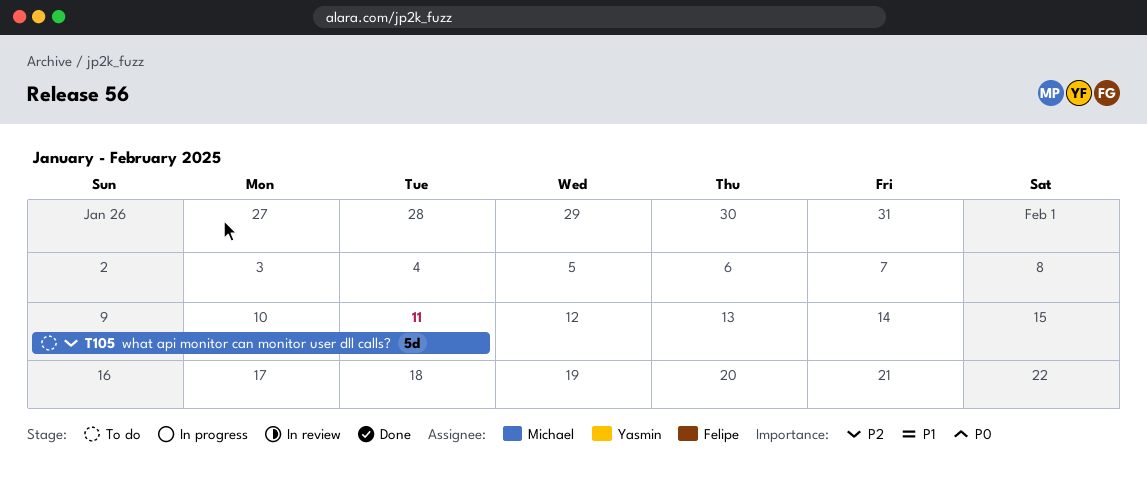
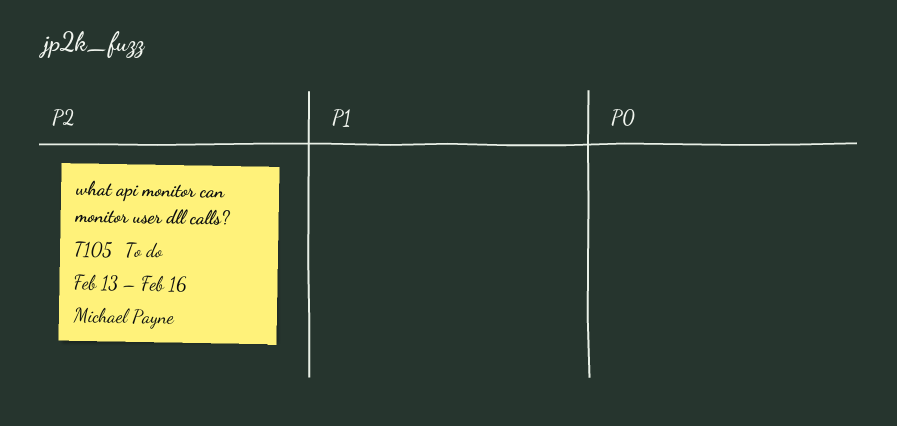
T105, start: Feb 9 -> Feb 13
T105, due: Feb 11 -> Feb 16

